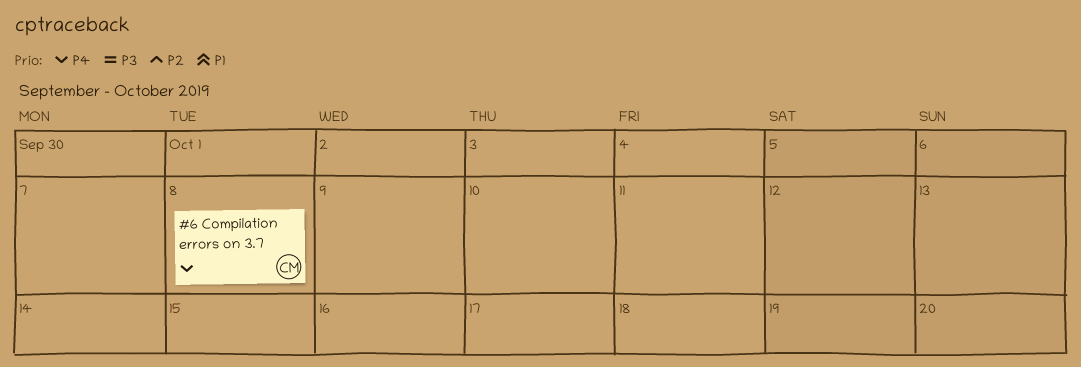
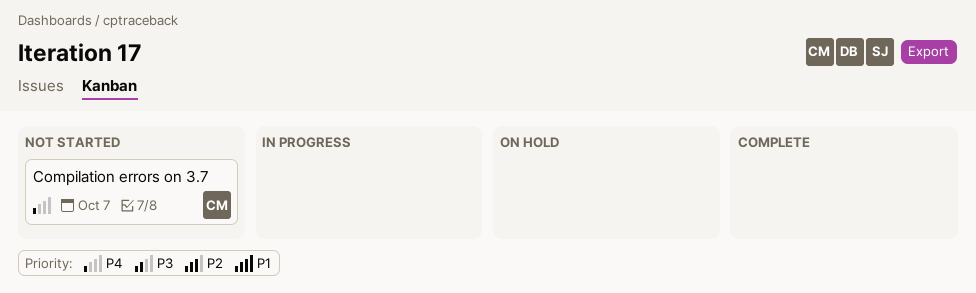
Compilation errors on 3.7, due: Oct 8 -> Oct 7

